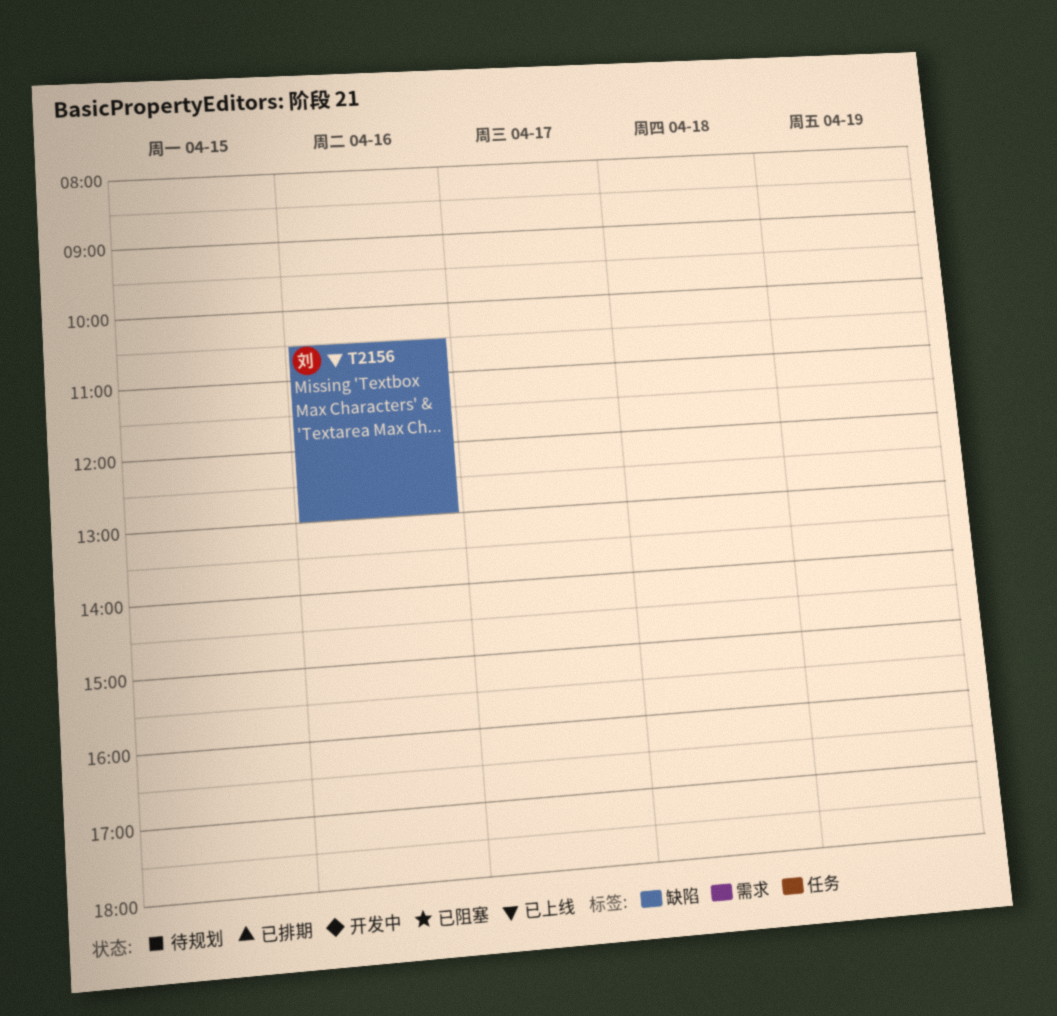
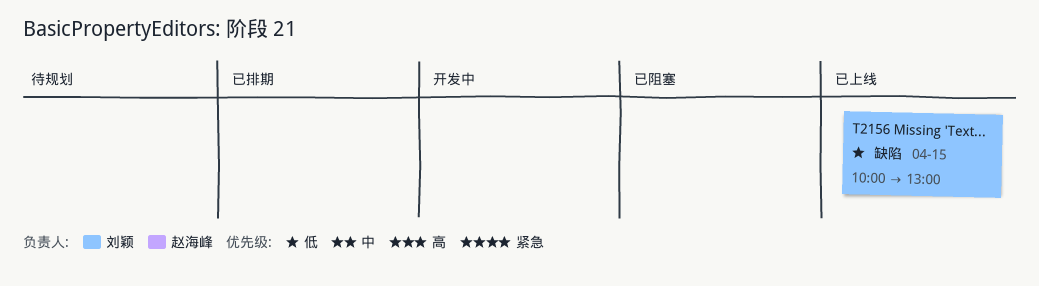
T2156, day: Apr 16 -> Apr 15
T2156, begins: 10:30 -> 10:00

